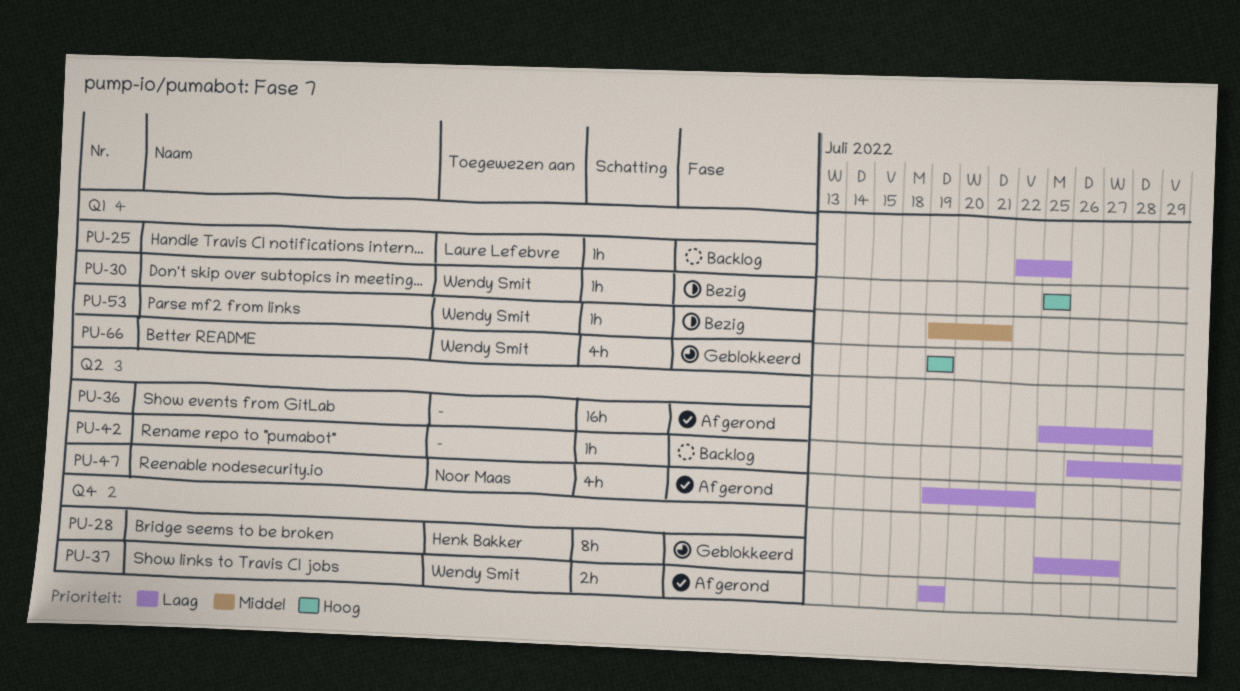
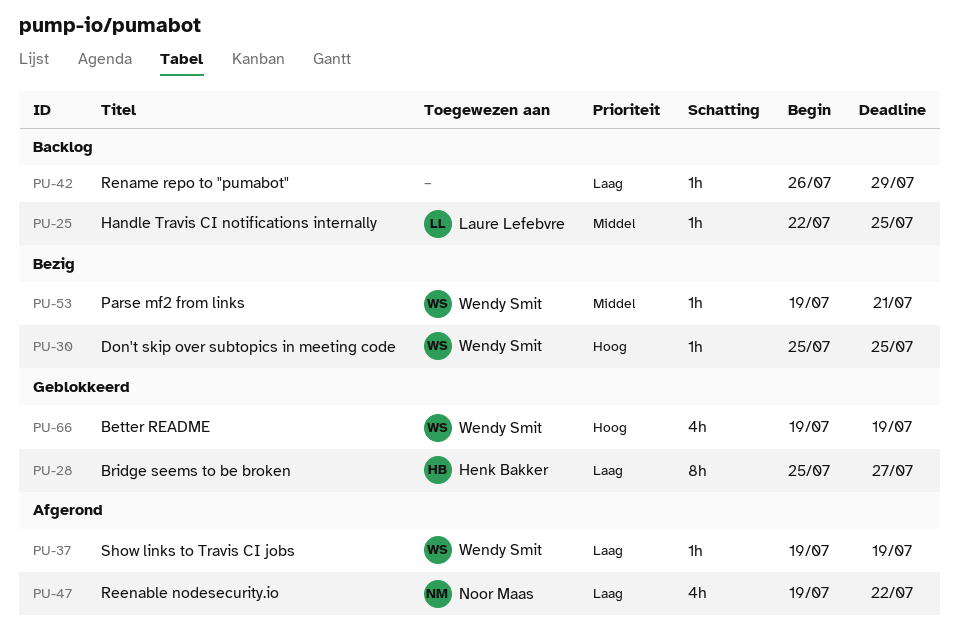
PU-25, priority: Laag -> Middel
PU-36: present -> none
PU-37, estimate: 2h -> 1h

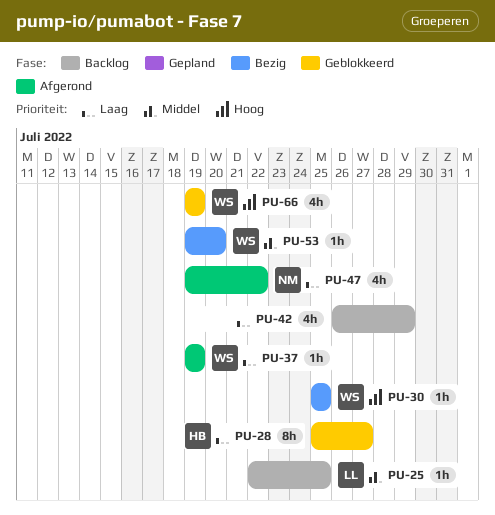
PU-42, estimate: 1h -> 4h
PU-53, due: Jul 21 -> Jul 20

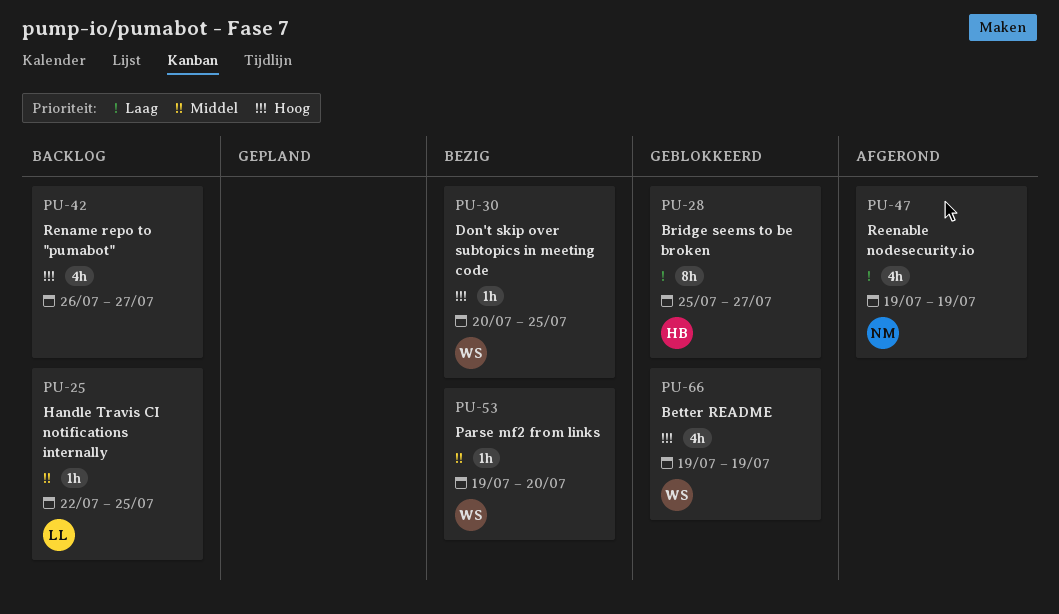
PU-30, start: Jul 25 -> Jul 20
PU-37: present -> none
PU-42, priority: Laag -> Hoog
PU-42, due: Jul 29 -> Jul 27
PU-47, due: Jul 22 -> Jul 19

